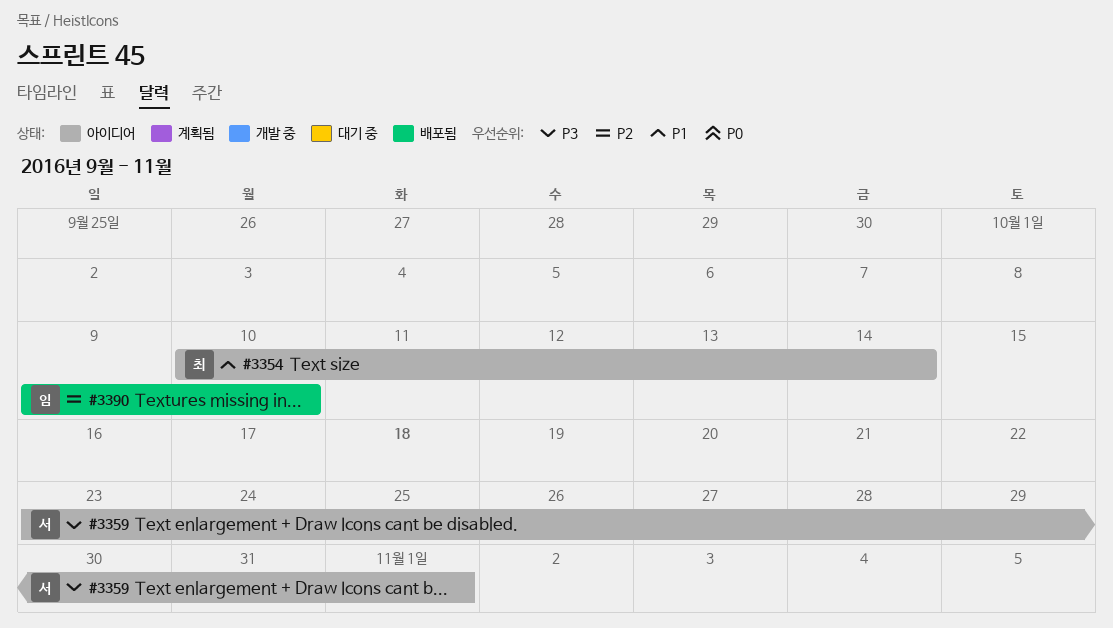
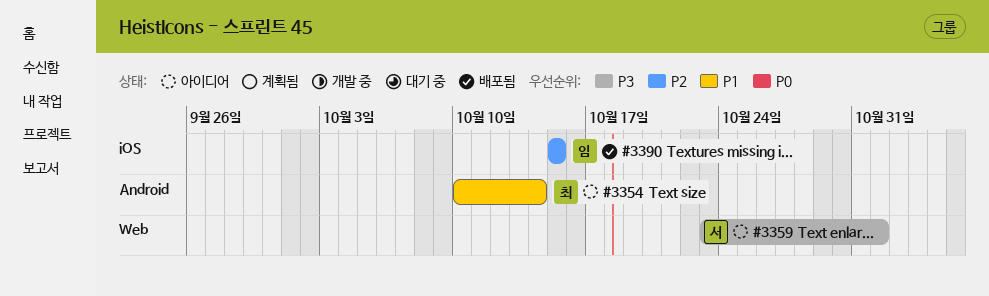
#3390, start: Oct 9 -> Oct 15
#3390, due: Oct 10 -> Oct 15

